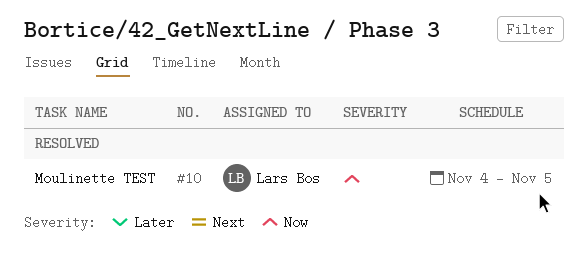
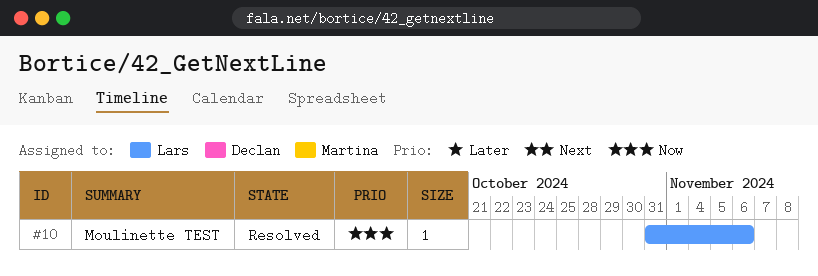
#10, start: Nov 4 -> Oct 31
#10, due: Nov 5 -> Nov 6

